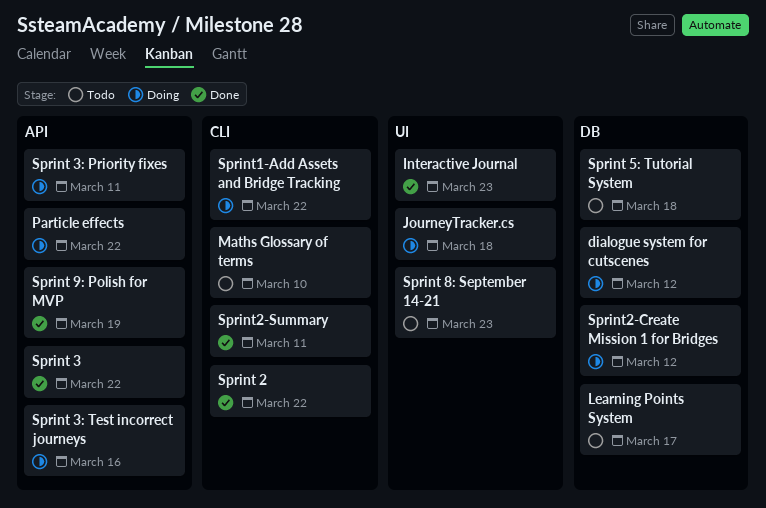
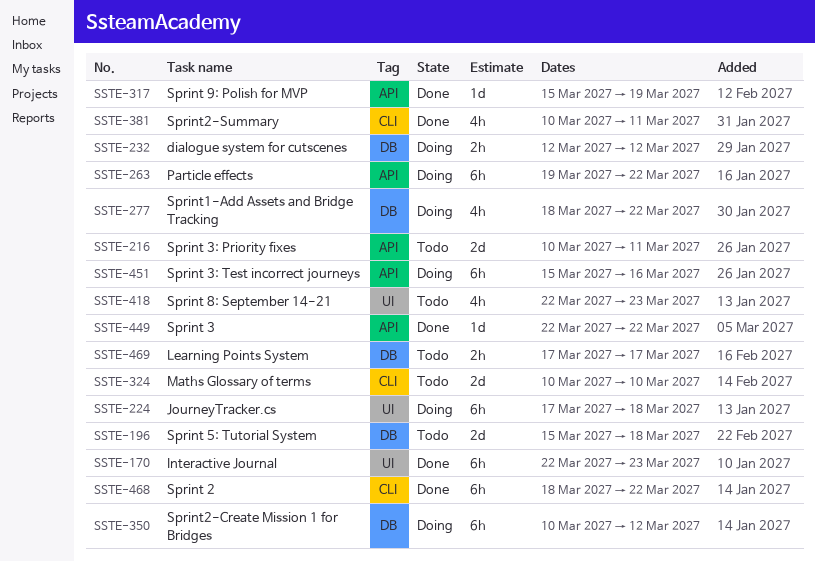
Sprint 3: Priority fixes, status: Doing -> Todo
Sprint1-Add Assets and Bridge Tracking, label: CLI -> DB

